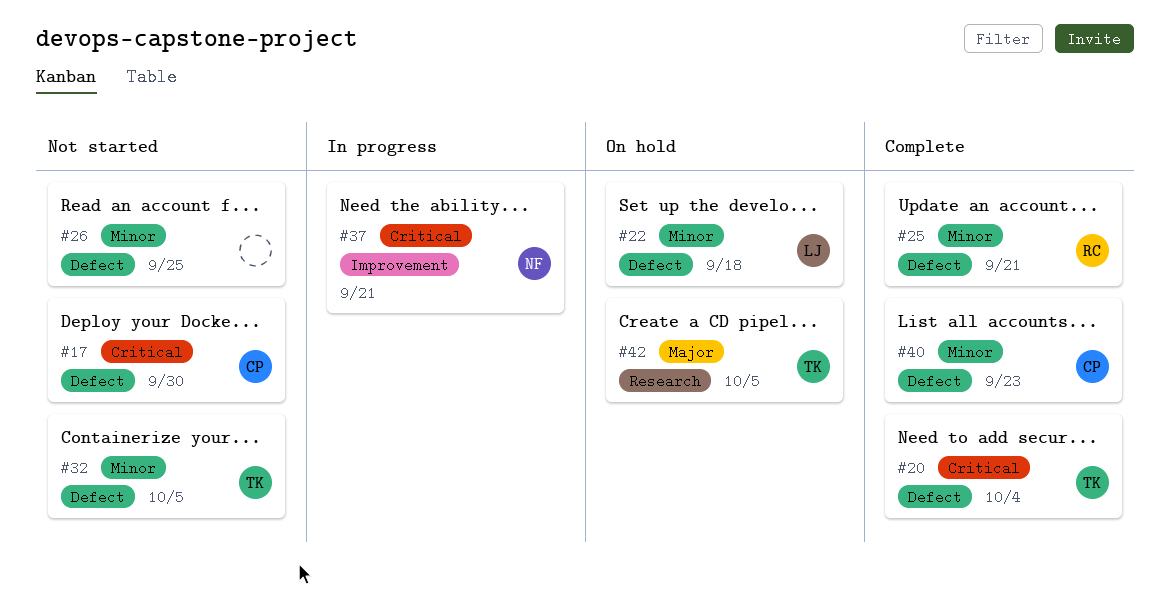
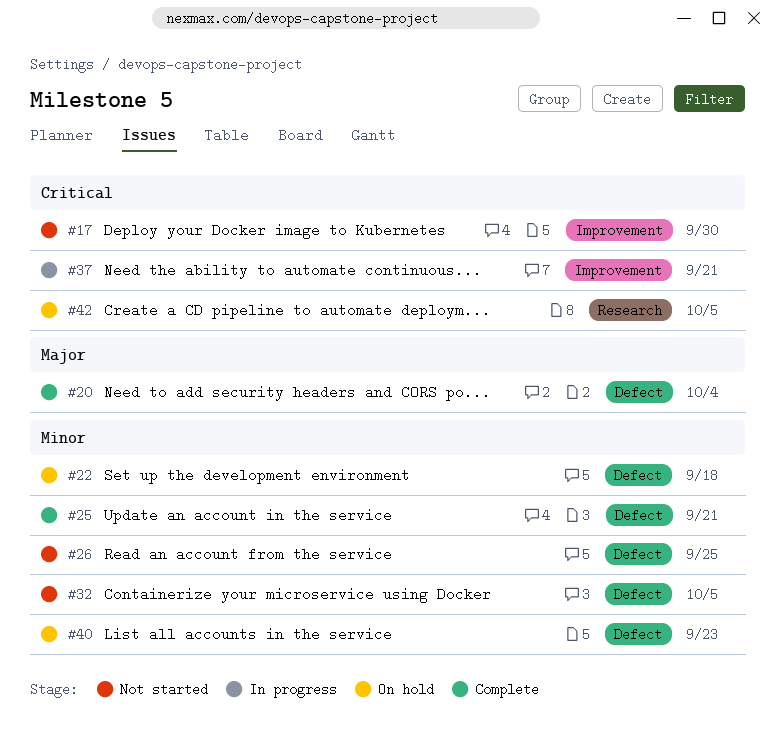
#17, label: Defect -> Improvement
#20, priority: Critical -> Major
#40, status: Complete -> On hold
#42, priority: Major -> Critical

